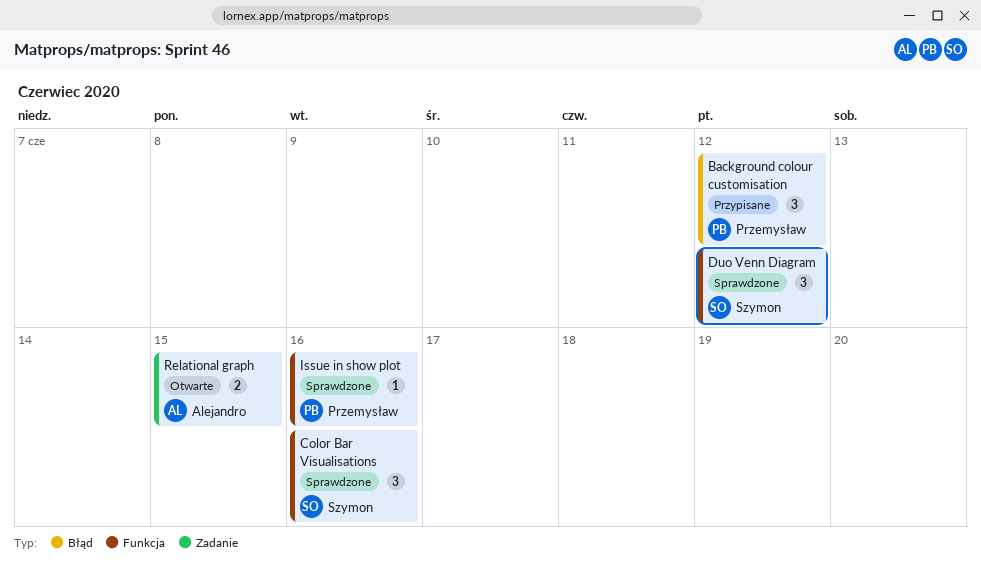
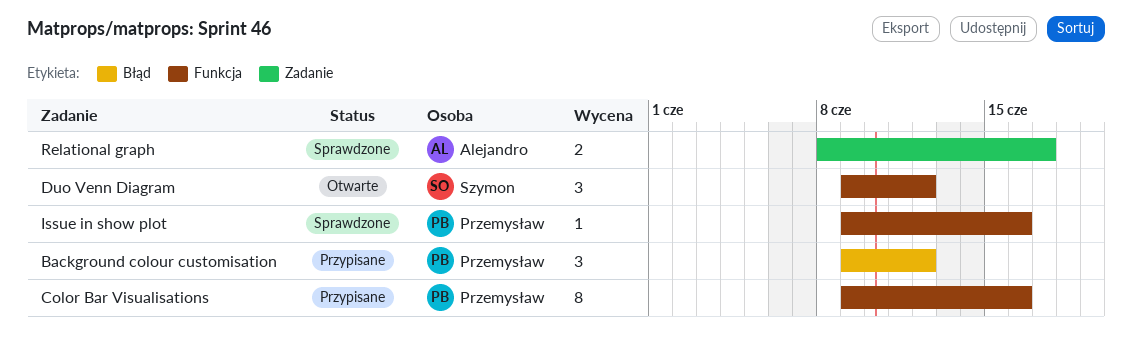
Color Bar Visualisations, status: Sprawdzone -> Przypisane
Color Bar Visualisations, owner: Szymon -> Przemysław
Color Bar Visualisations, estimate: 3 -> 8
Duo Venn Diagram, status: Sprawdzone -> Otwarte
Relational graph, status: Otwarte -> Sprawdzone
Relational graph, due: Jun 15 -> Jun 17

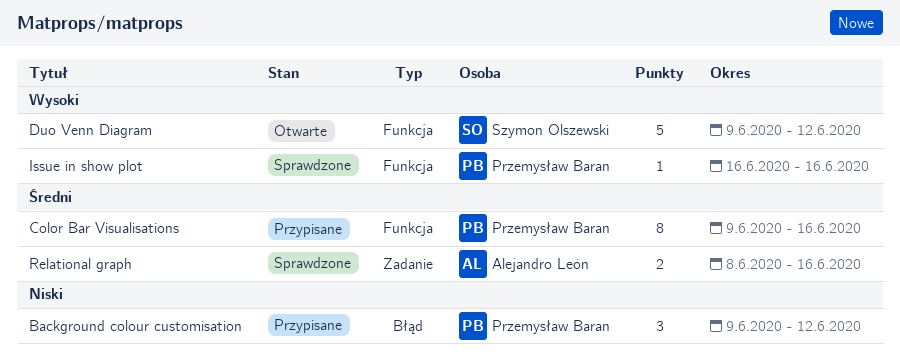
Duo Venn Diagram, estimate: 3 -> 5
Issue in show plot, start: Jun 9 -> Jun 16
Relational graph, due: Jun 17 -> Jun 16

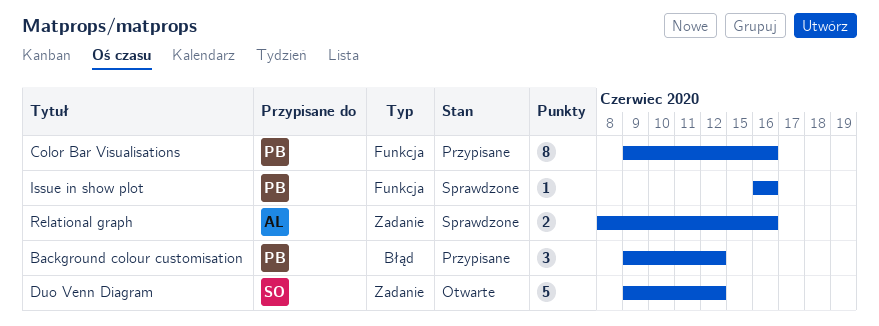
Duo Venn Diagram, label: Funkcja -> Zadanie

